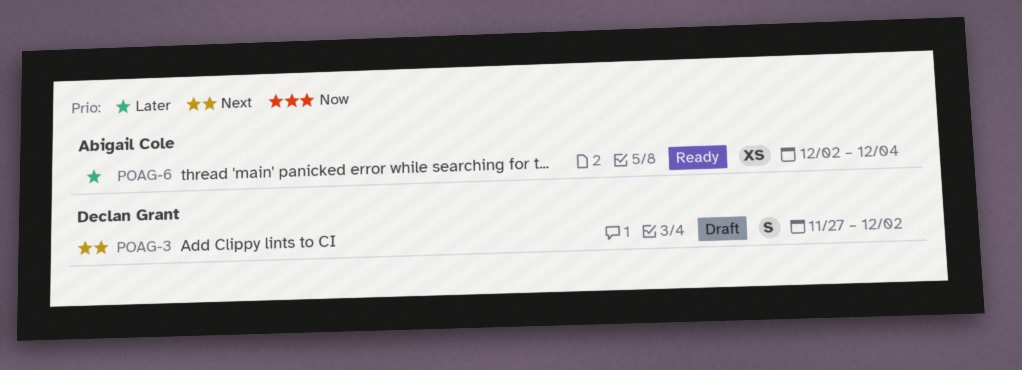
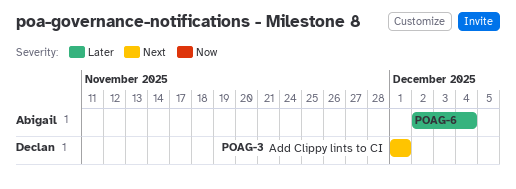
POAG-3, start: Nov 27 -> Dec 1
POAG-3, due: Dec 2 -> Dec 1

